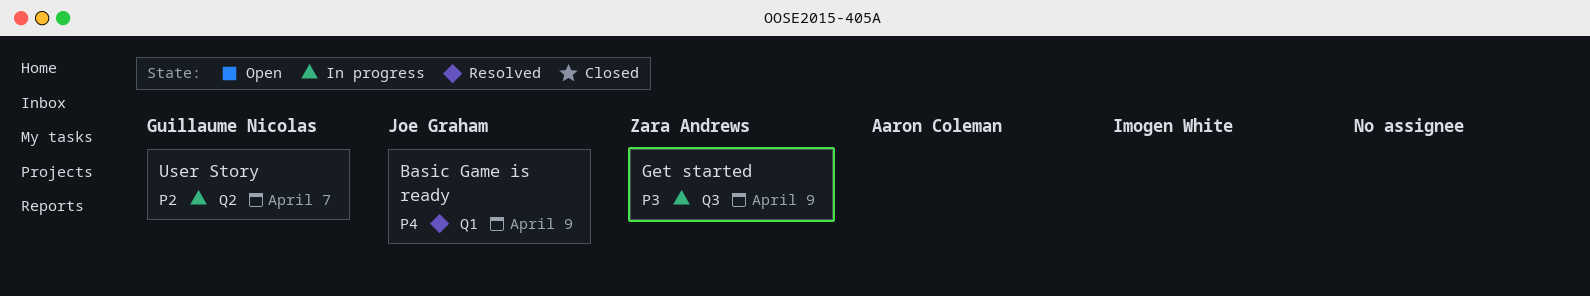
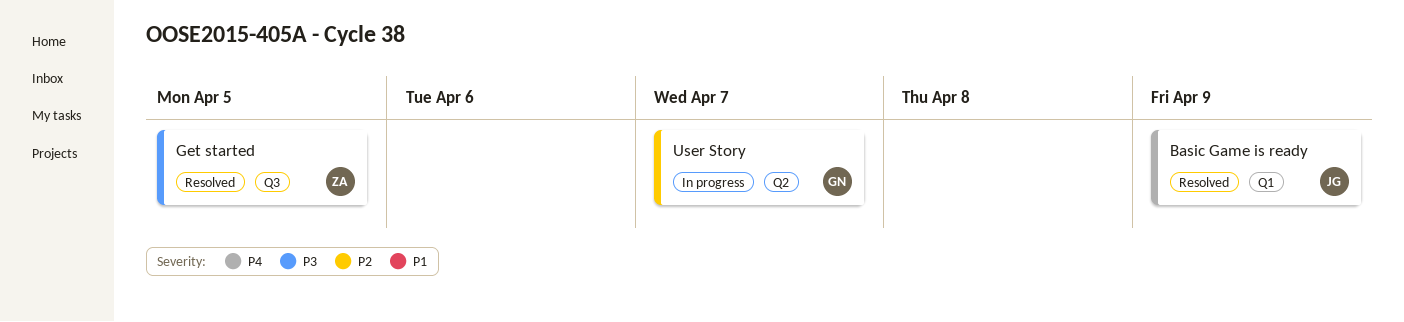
Get started, status: In progress -> Resolved
Get started, due: Apr 9 -> Apr 5

